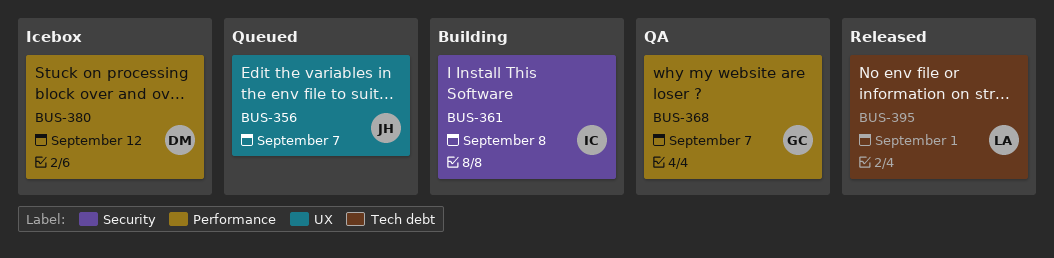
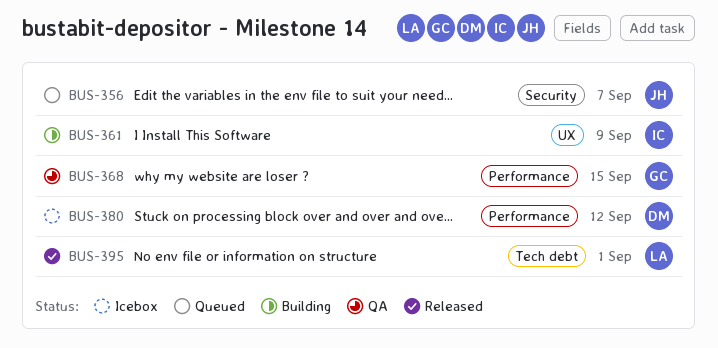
BUS-356, label: UX -> Security
BUS-361, label: Security -> UX
BUS-361, due: Sep 8 -> Sep 9
BUS-368, due: Sep 7 -> Sep 15

